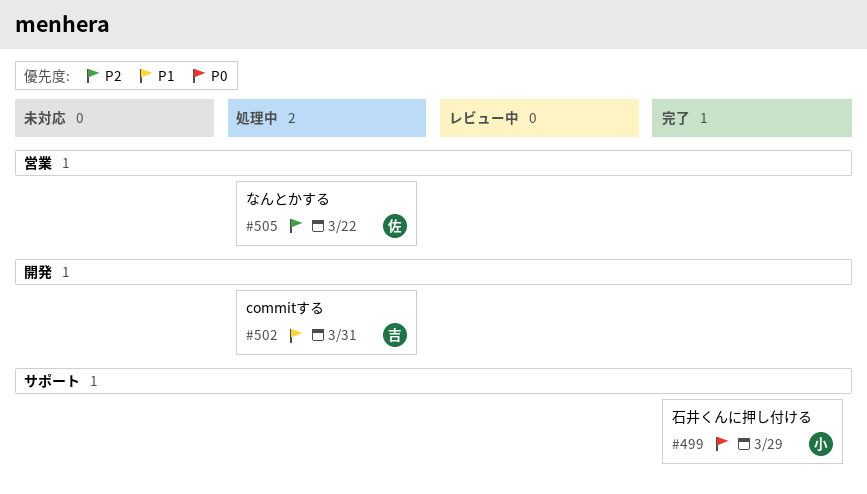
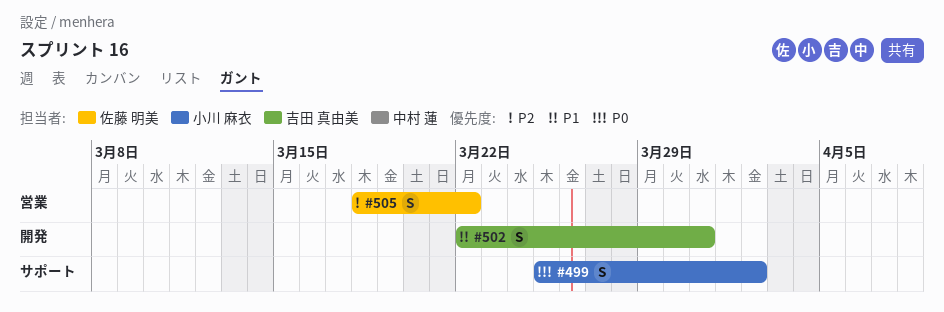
#499, due: Mar 29 -> Apr 2

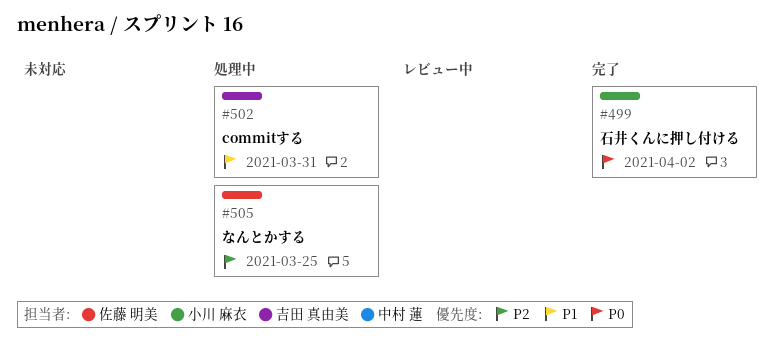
#505, due: Mar 22 -> Mar 25

